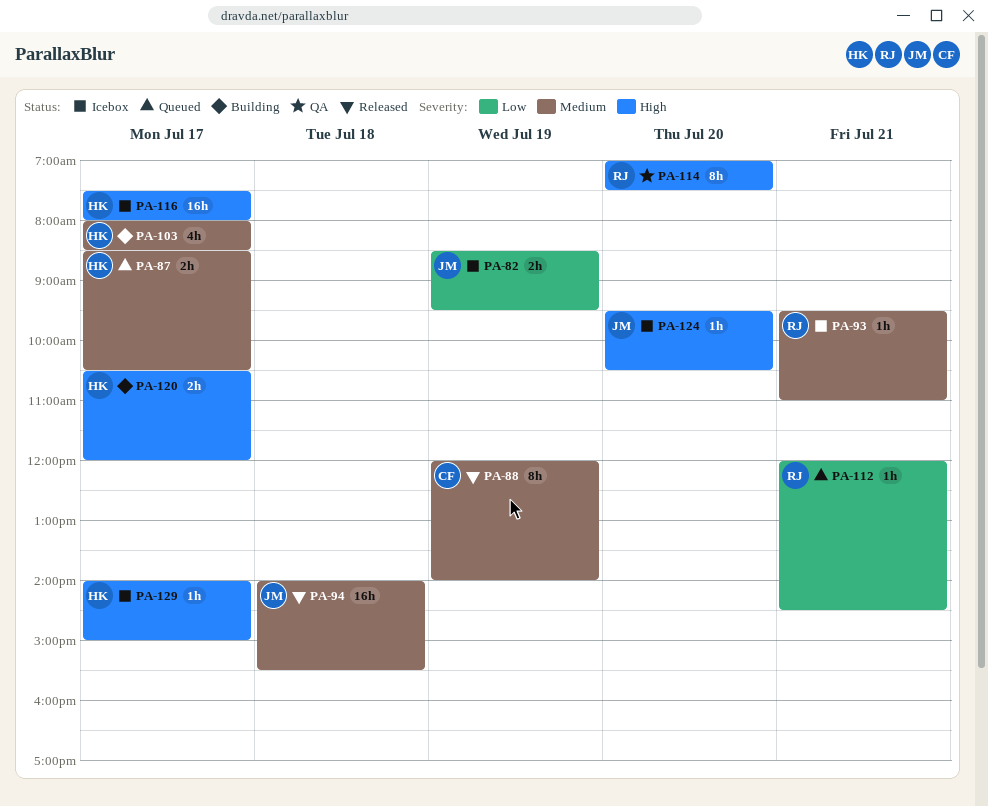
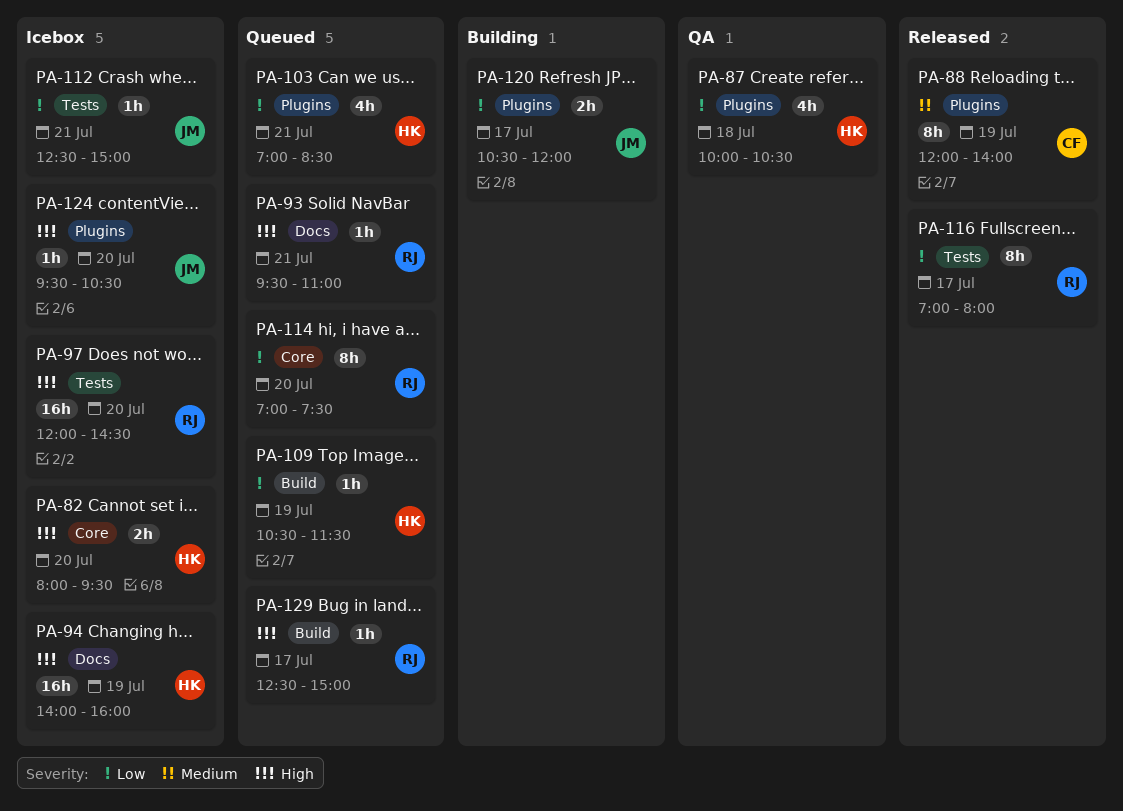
PA-82, owner: JM -> HK
PA-82, priority: Low -> High
PA-82, day: Jul 19 -> Jul 20
PA-82, begins: 08:30 -> 08:00
PA-87, status: Queued -> QA
PA-87, priority: Medium -> Low
PA-87, estimate: 2h -> 4h
PA-87, day: Jul 17 -> Jul 18
PA-87, begins: 08:30 -> 10:00
PA-93, status: Icebox -> Queued
PA-93, priority: Medium -> High
PA-94, status: Released -> Icebox
PA-94, owner: JM -> HK
PA-94, priority: Medium -> High
PA-94, day: Jul 18 -> Jul 19
PA-94, ends: 15:30 -> 16:00
PA-97: none -> present
PA-103, status: Building -> Queued
PA-103, priority: Medium -> Low
PA-103, day: Jul 17 -> Jul 21
PA-103, begins: 08:00 -> 07:00
PA-109: none -> present
PA-112, status: Queued -> Icebox
PA-112, owner: RJ -> JM
PA-112, begins: 12:00 -> 12:30
PA-112, ends: 14:30 -> 15:00
PA-114, status: QA -> Queued
PA-114, priority: High -> Low
PA-116, status: Icebox -> Released
PA-116, owner: HK -> RJ
PA-116, priority: High -> Low
PA-116, estimate: 16h -> 8h
PA-116, begins: 07:30 -> 07:00
PA-120, owner: HK -> JM
PA-120, priority: High -> Low
PA-129, status: Icebox -> Queued
PA-129, owner: HK -> RJ
PA-129, begins: 14:00 -> 12:30

